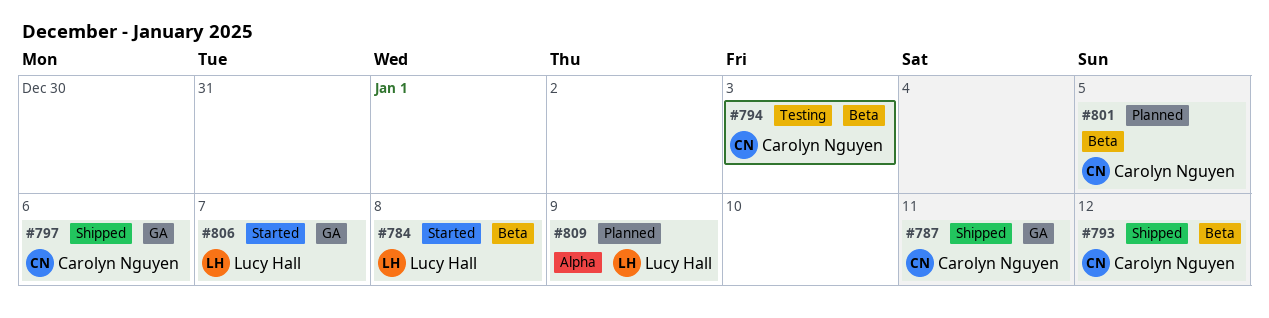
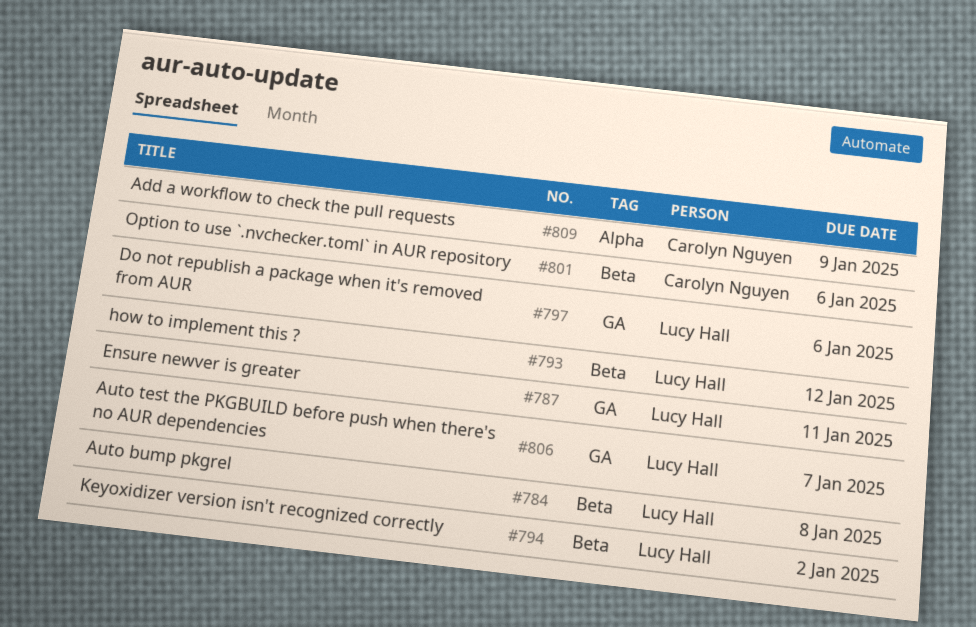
#787, owner: Carolyn Nguyen -> Lucy Hall
#793, owner: Carolyn Nguyen -> Lucy Hall
#794, owner: Carolyn Nguyen -> Lucy Hall
#794, due: Jan 3 -> Jan 2
#797, owner: Carolyn Nguyen -> Lucy Hall
#801, due: Jan 5 -> Jan 6
#809, owner: Lucy Hall -> Carolyn Nguyen

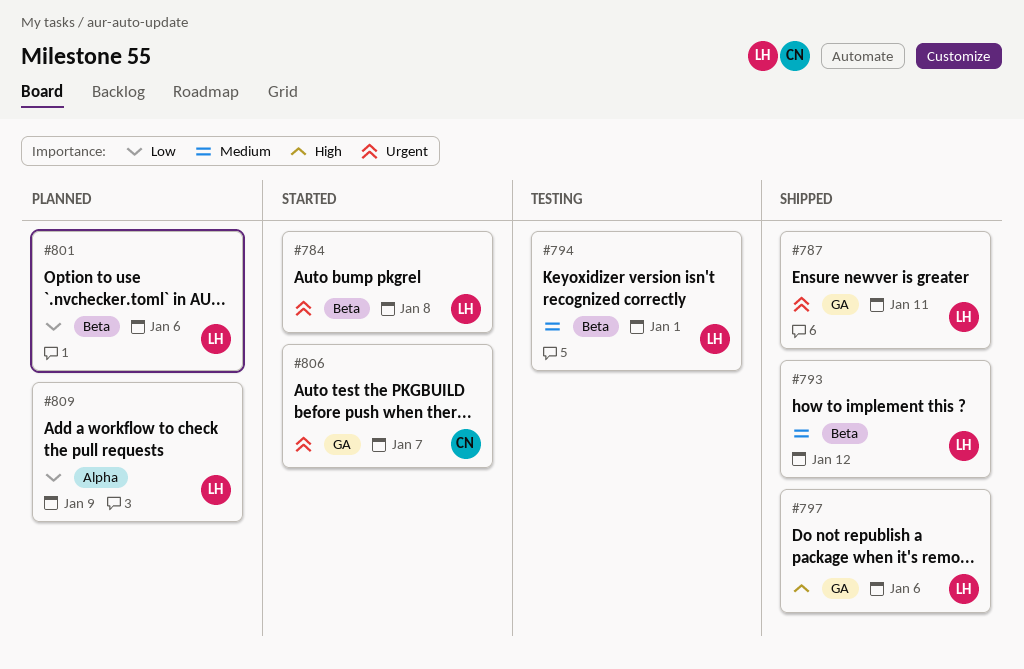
#794, due: Jan 2 -> Jan 1
#801, owner: Carolyn Nguyen -> Lucy Hall
#806, owner: Lucy Hall -> Carolyn Nguyen
#809, owner: Carolyn Nguyen -> Lucy Hall

